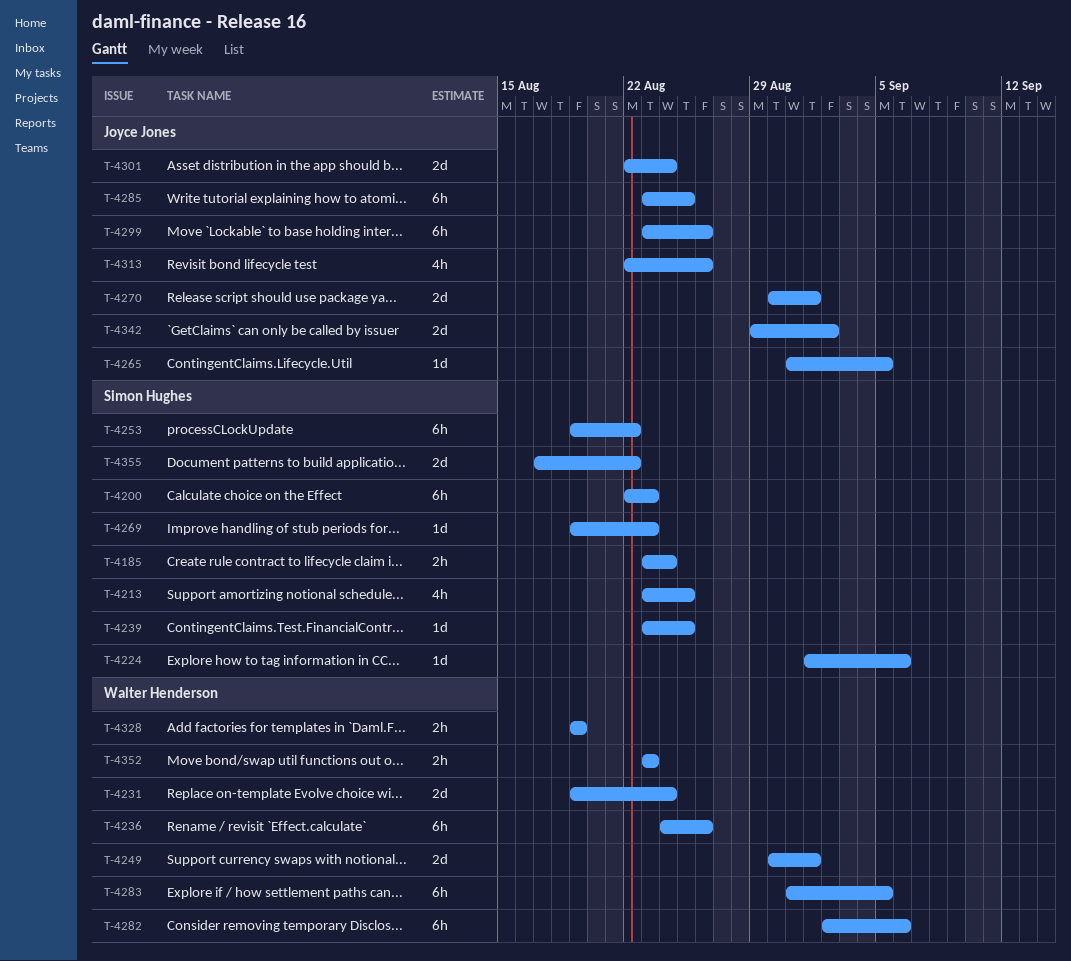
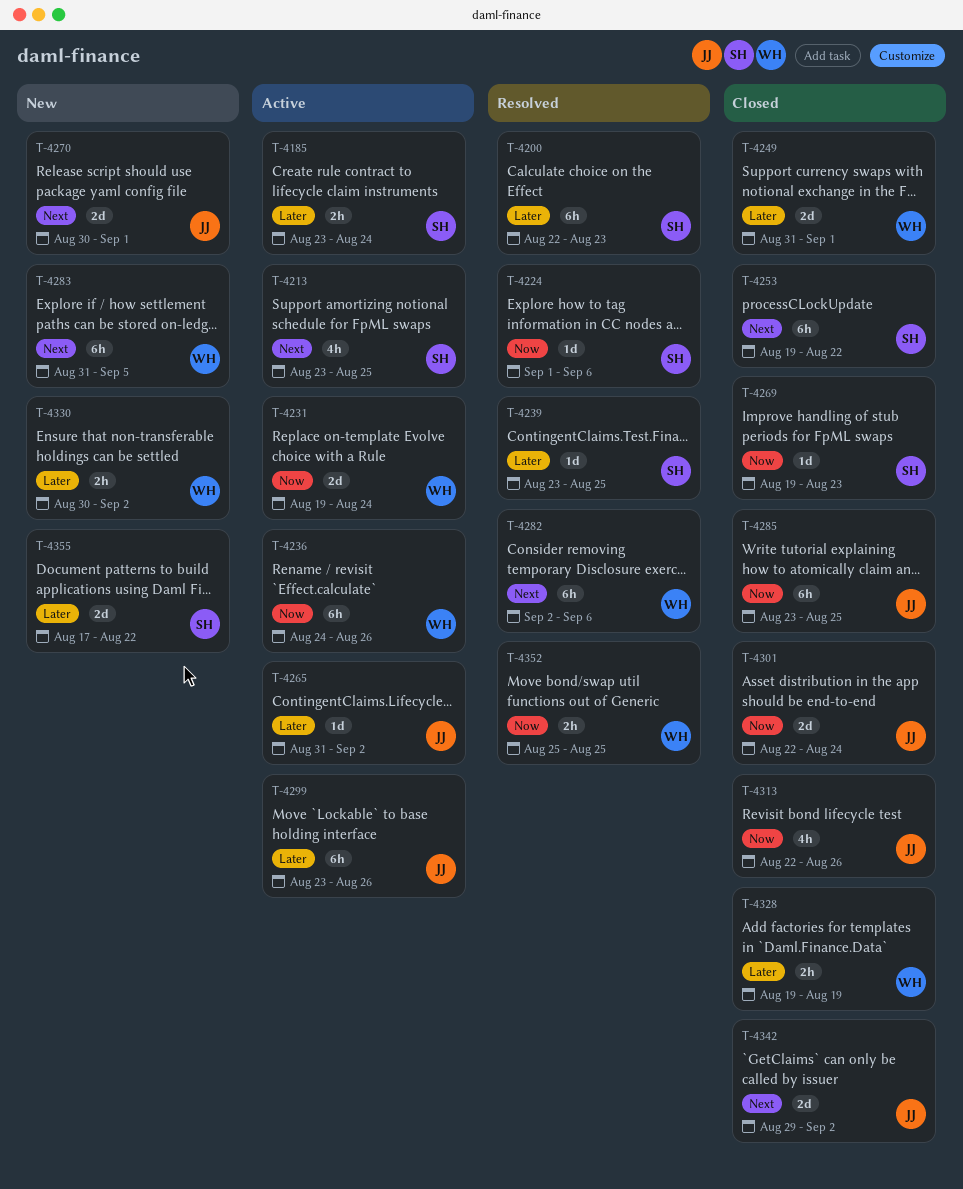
T-4249, start: Aug 30 -> Aug 31
T-4265, due: Sep 5 -> Sep 2
T-4330: none -> present
T-4352, start: Aug 23 -> Aug 25
T-4352, due: Aug 23 -> Aug 25

